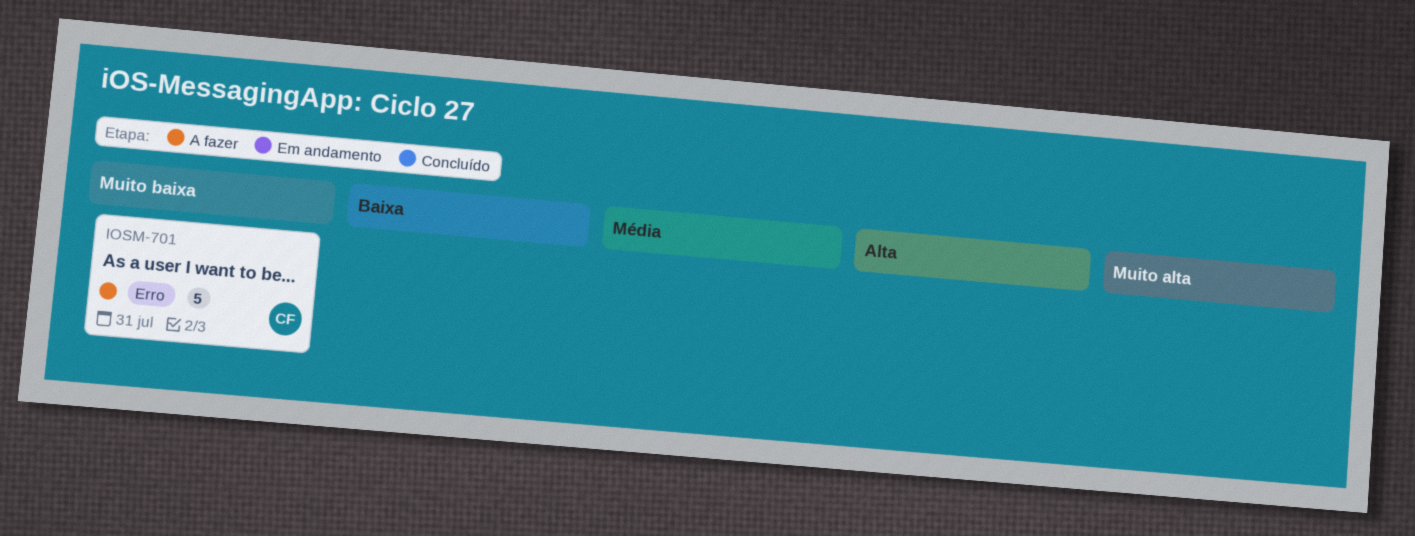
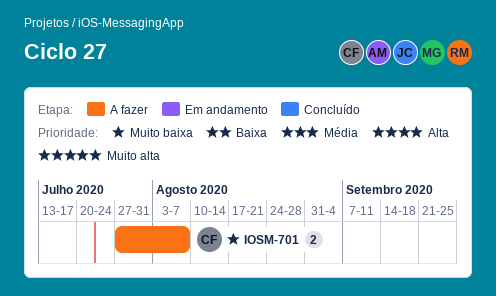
IOSM-701, estimate: 5 -> 2
IOSM-701, due: Jul 31 -> Aug 7

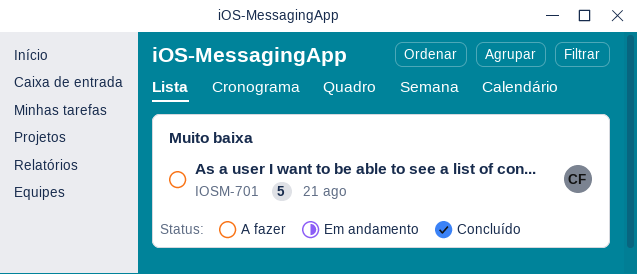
IOSM-701, estimate: 2 -> 5
IOSM-701, due: Aug 7 -> Aug 21

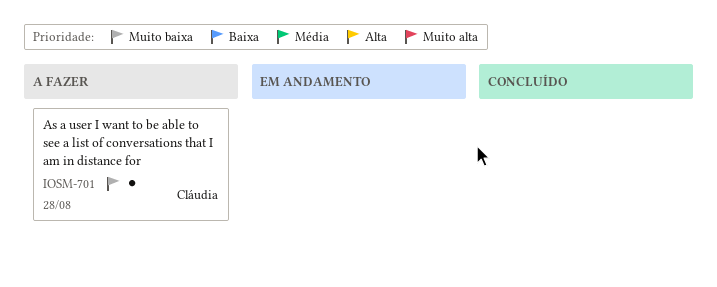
IOSM-701, estimate: 5 -> 1
IOSM-701, due: Aug 21 -> Aug 28

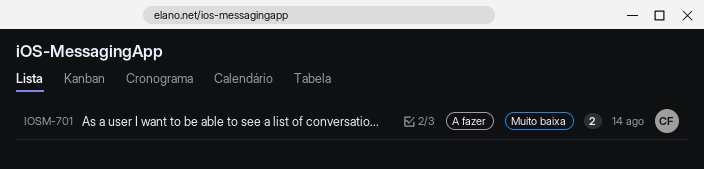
IOSM-701, estimate: 1 -> 2
IOSM-701, due: Aug 28 -> Aug 14

